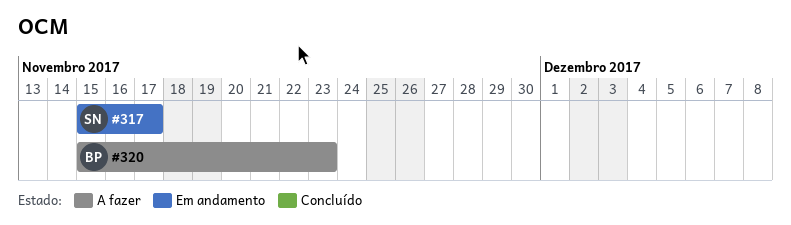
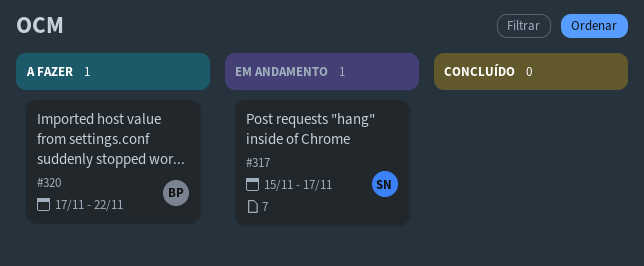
#320, start: Nov 15 -> Nov 17
#320, due: Nov 23 -> Nov 22

